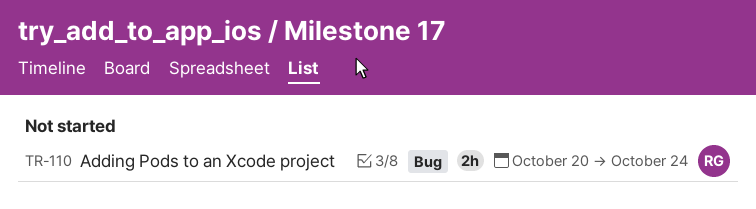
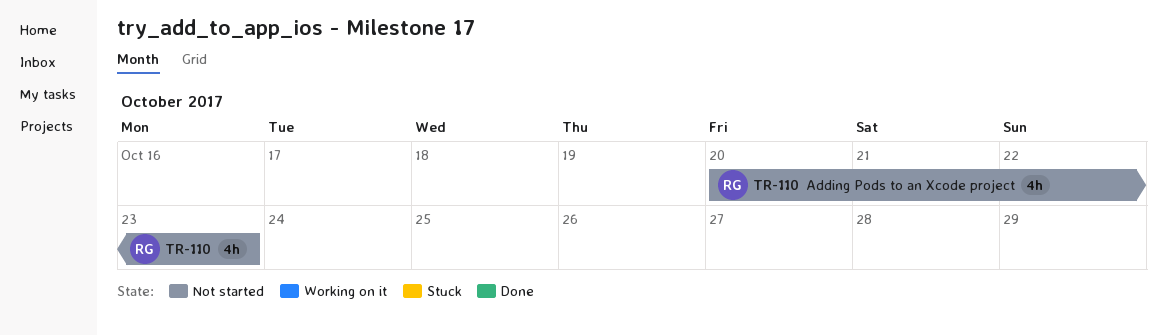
TR-110, estimate: 2h -> 4h
TR-110, due: Oct 24 -> Oct 23

